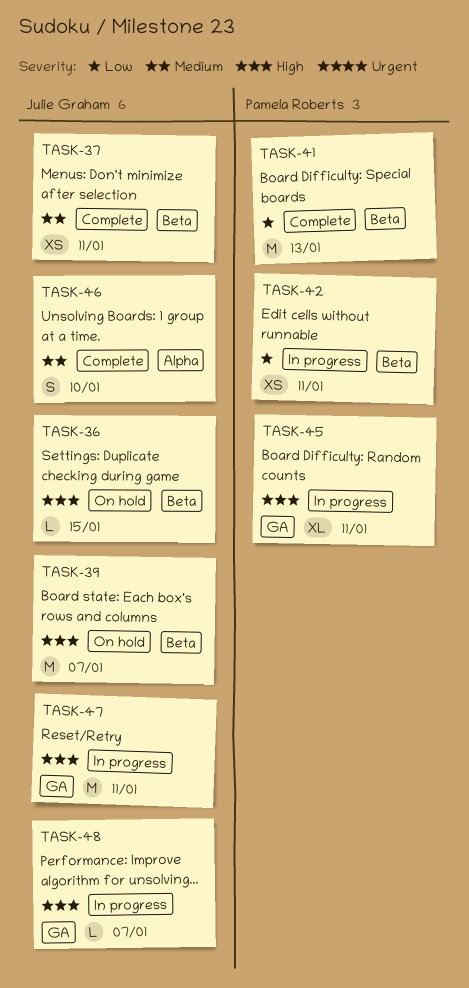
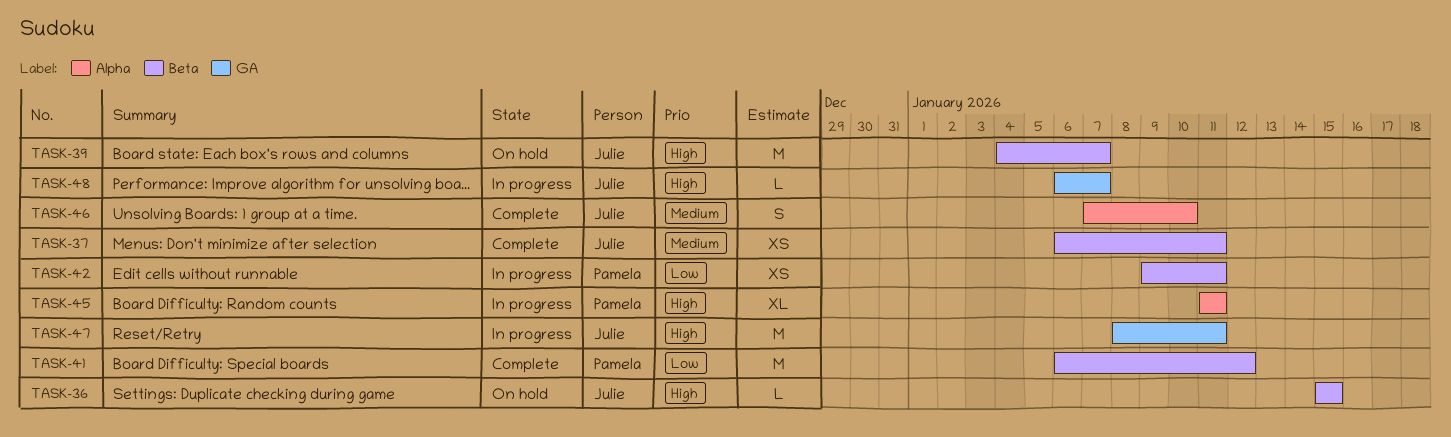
TASK-41, due: Jan 13 -> Jan 12
TASK-45, label: GA -> Alpha

